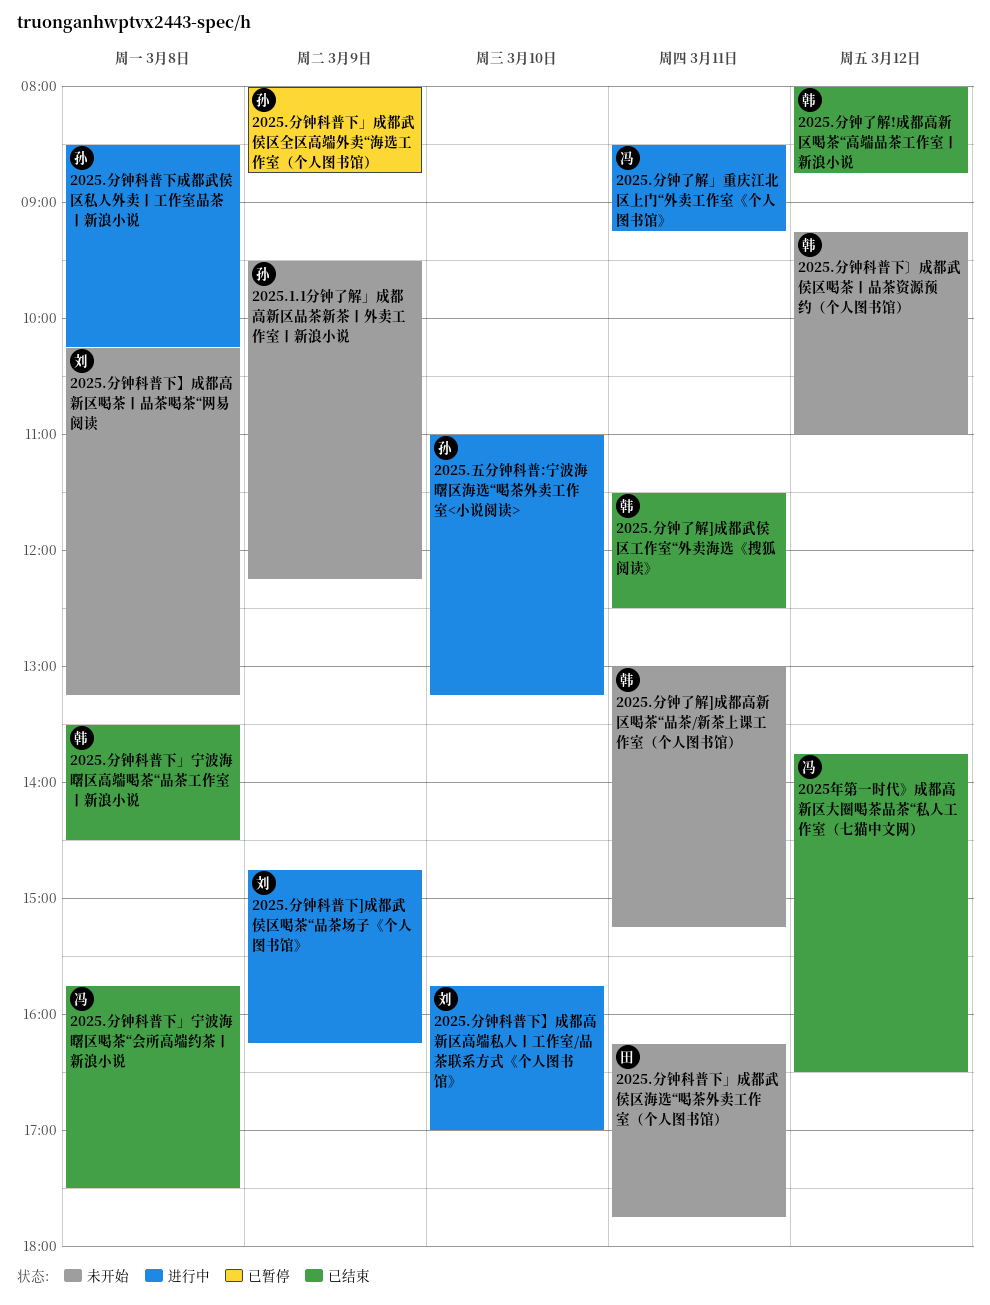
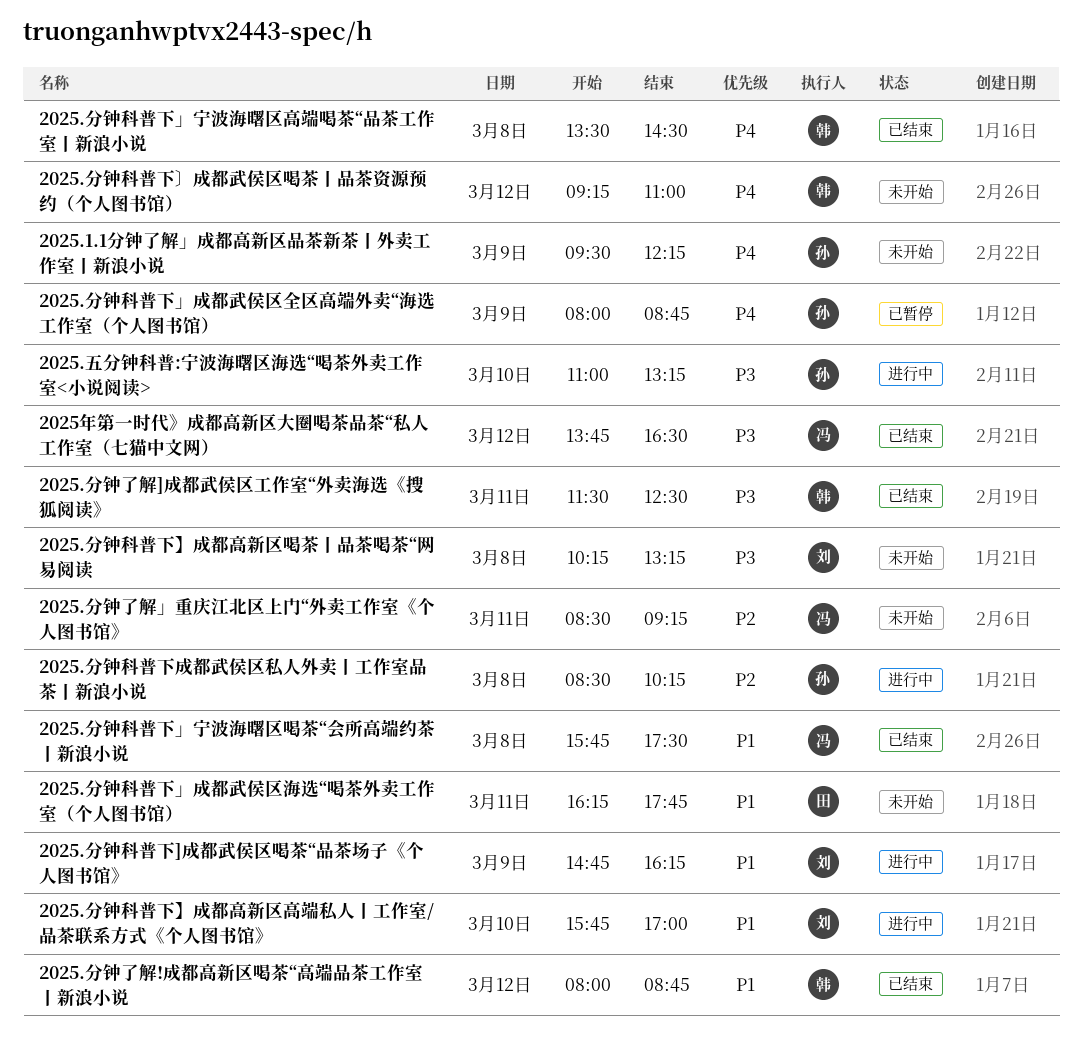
2025.分钟了解]成都高新区喝茶“品茶/新茶上课工作室（个人图书馆）: present -> none
2025.分钟了解」重庆江北区上门“外卖工作室《个人图书馆》, status: 进行中 -> 未开始

